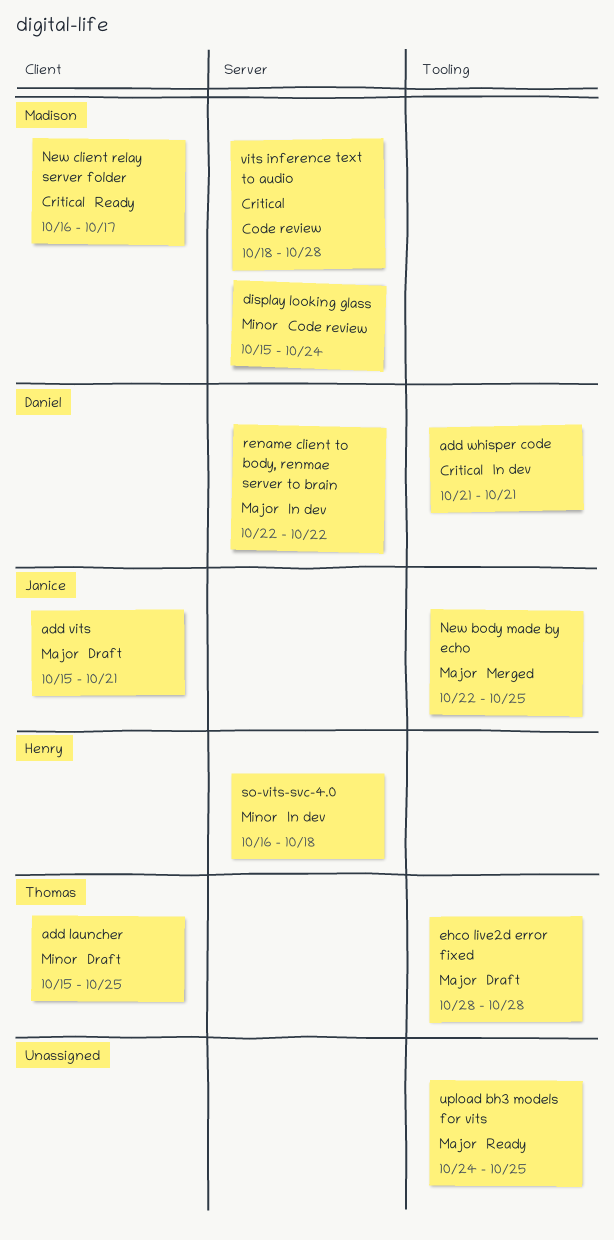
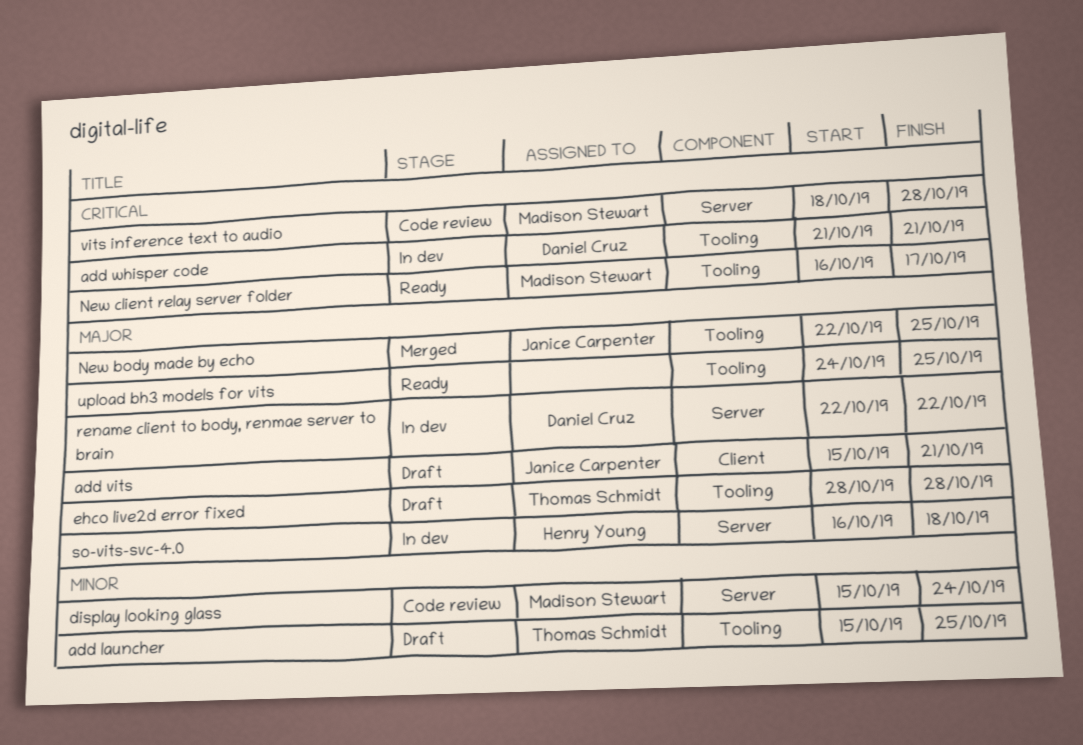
add launcher, label: Client -> Tooling
New client relay server folder, label: Client -> Tooling
so-vits-svc-4.0, priority: Minor -> Major

